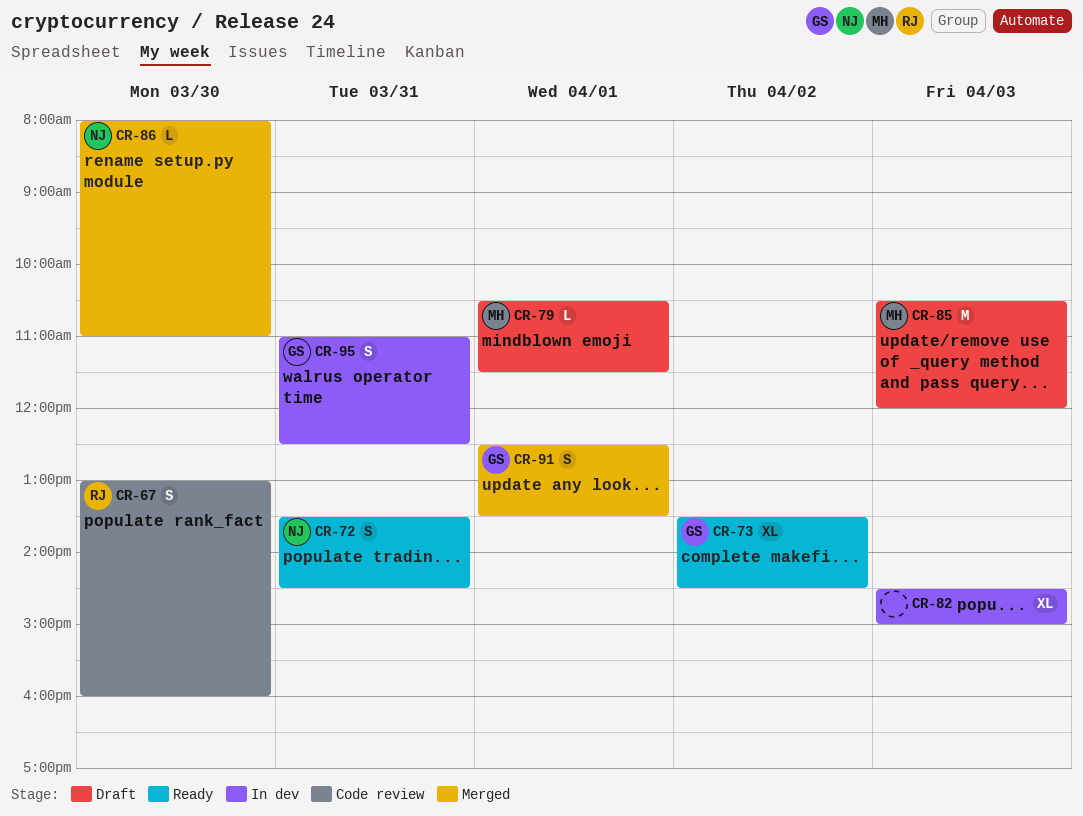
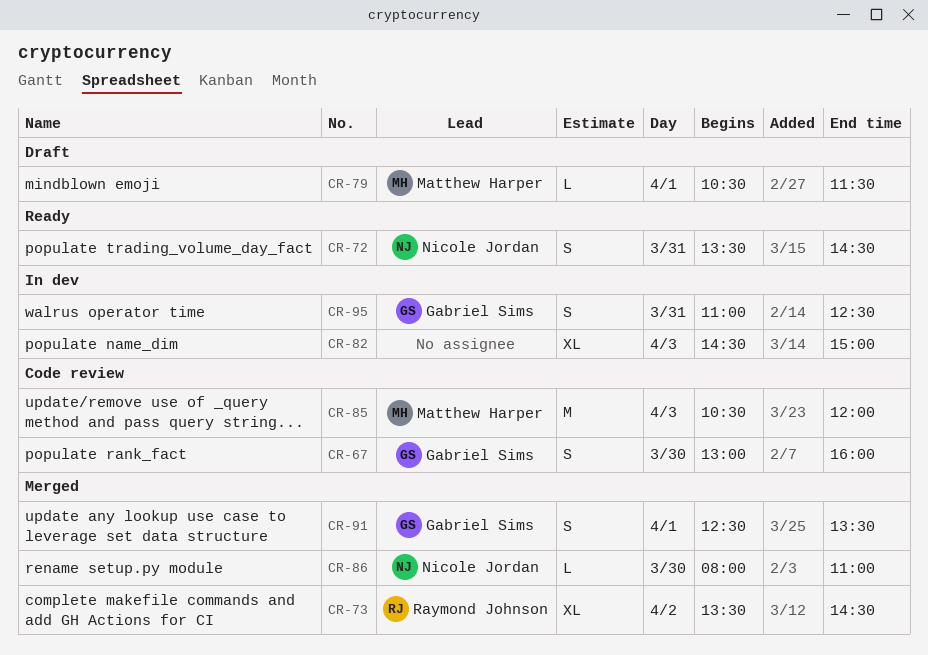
CR-67, owner: Raymond Johnson -> Gabriel Sims
CR-73, status: Ready -> Merged
CR-73, owner: Gabriel Sims -> Raymond Johnson
CR-85, status: Draft -> Code review

